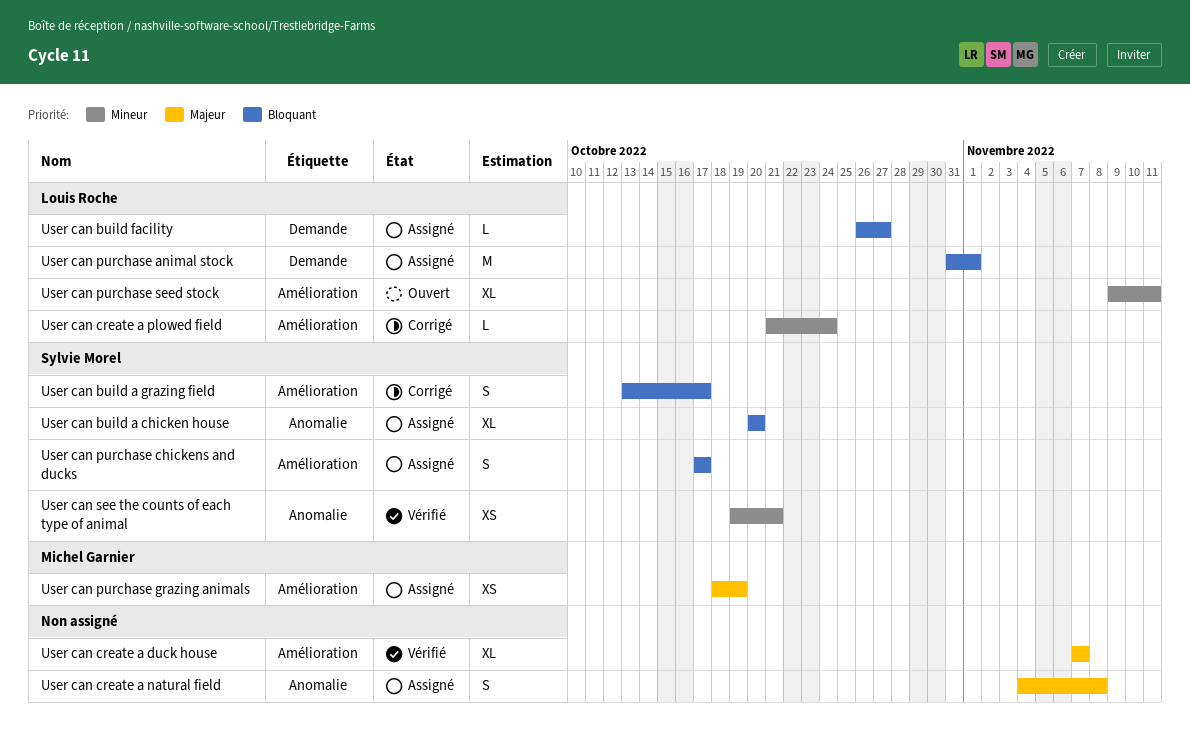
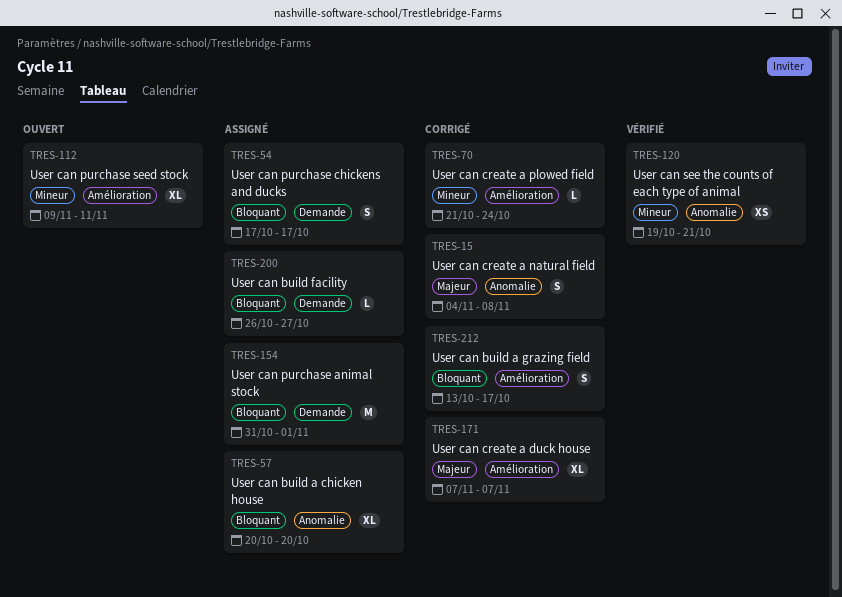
User can create a duck house, status: Vérifié -> Corrigé
User can create a natural field, status: Assigné -> Corrigé
User can purchase chickens and ducks, label: Amélioration -> Demande
User can purchase grazing animals: present -> none

